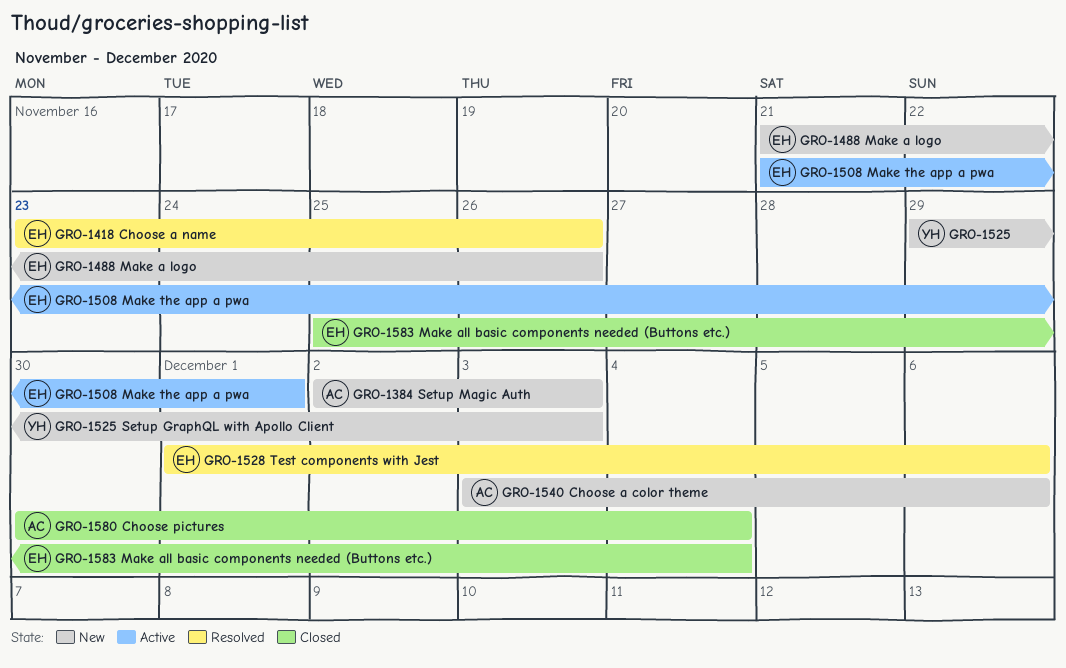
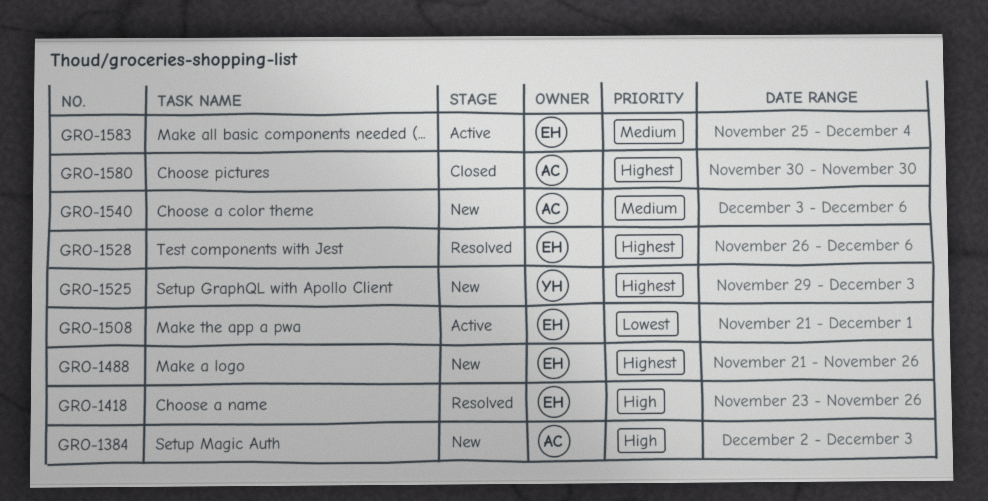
GRO-1528, start: Dec 1 -> Nov 26
GRO-1580, due: Dec 4 -> Nov 30
GRO-1583, status: Closed -> Active

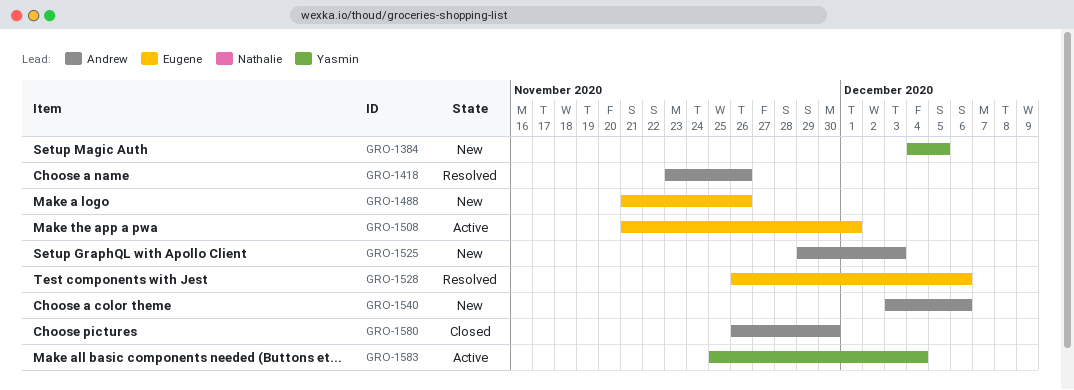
GRO-1384, owner: Andrew -> Yasmin
GRO-1384, start: Dec 2 -> Dec 4
GRO-1384, due: Dec 3 -> Dec 5
GRO-1418, owner: Eugene -> Andrew
GRO-1525, owner: Yasmin -> Andrew
GRO-1580, start: Nov 30 -> Nov 26
GRO-1583, owner: Eugene -> Yasmin

